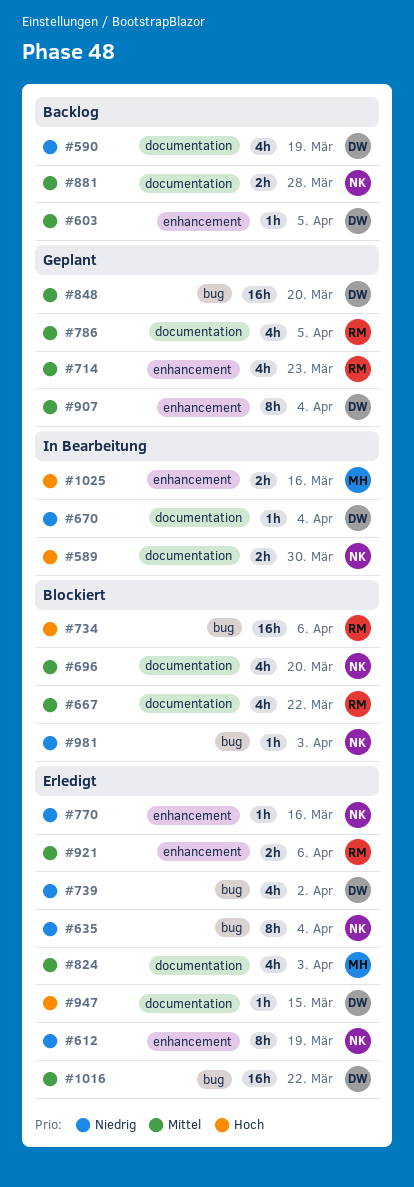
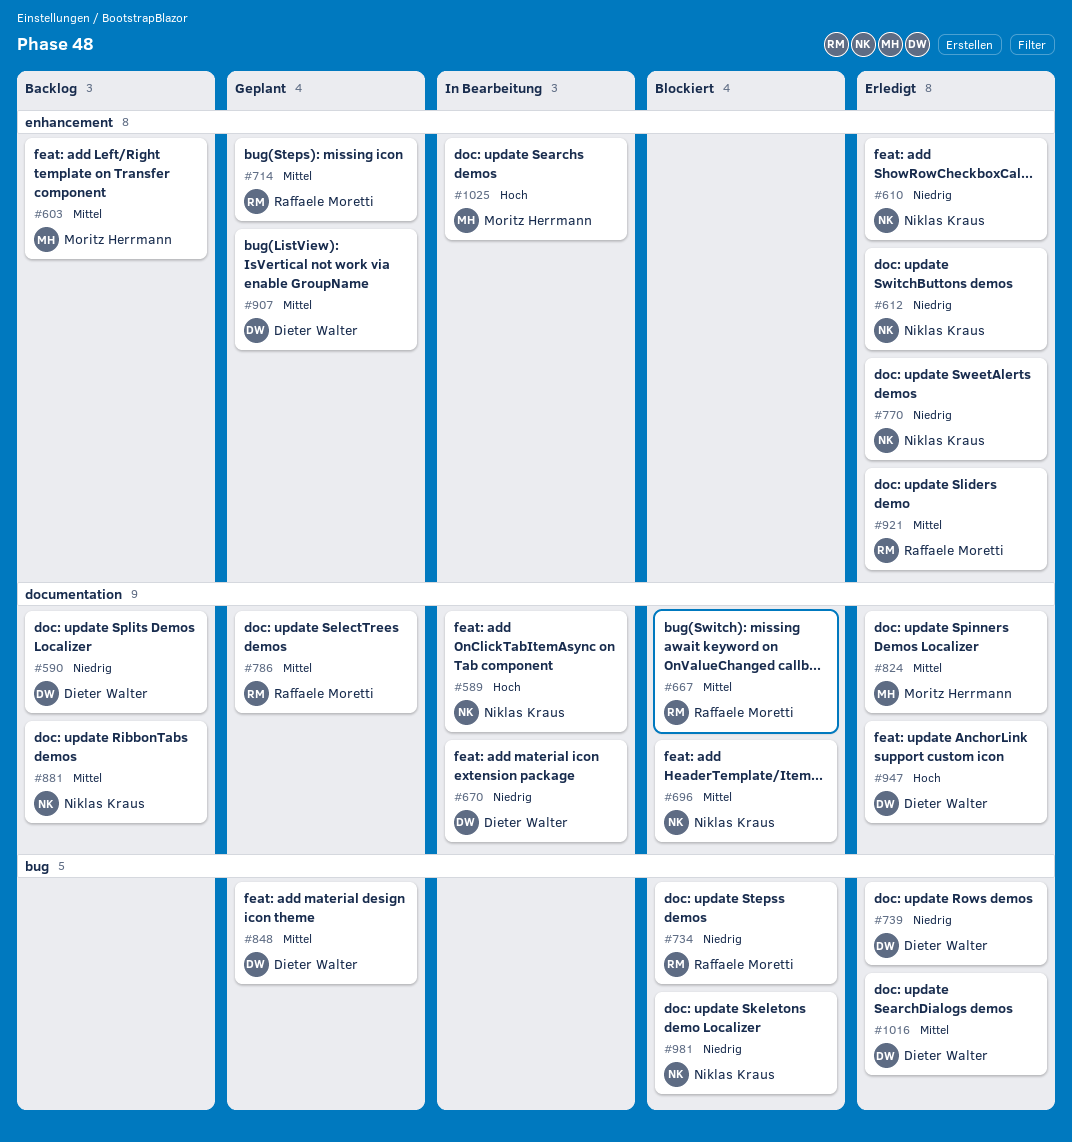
#603, owner: Dieter Walter -> Moritz Herrmann
#610: none -> present
#635: present -> none
#734, priority: Hoch -> Niedrig

